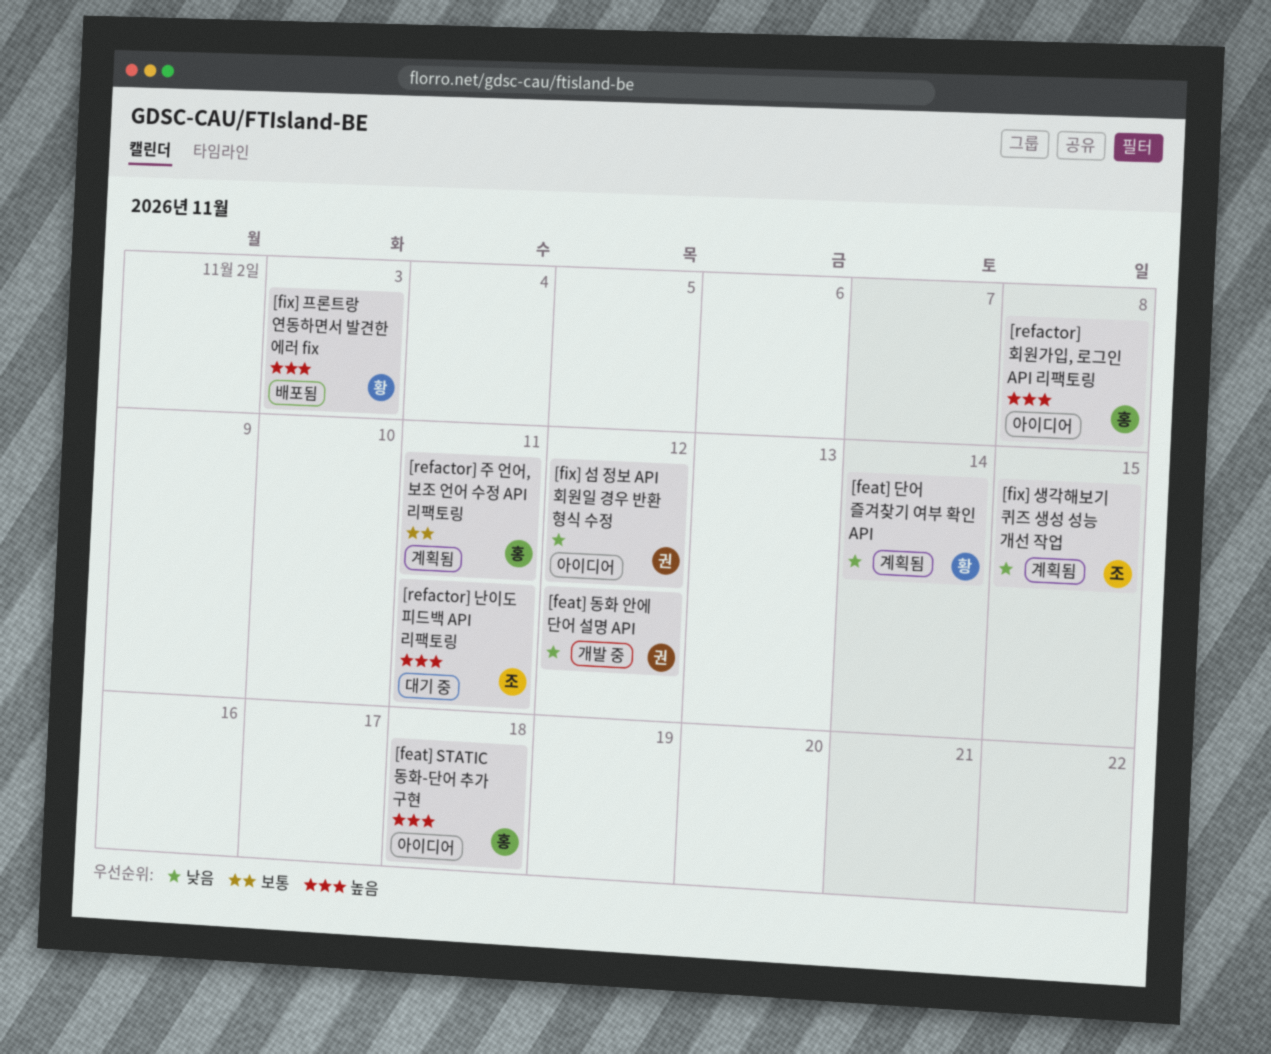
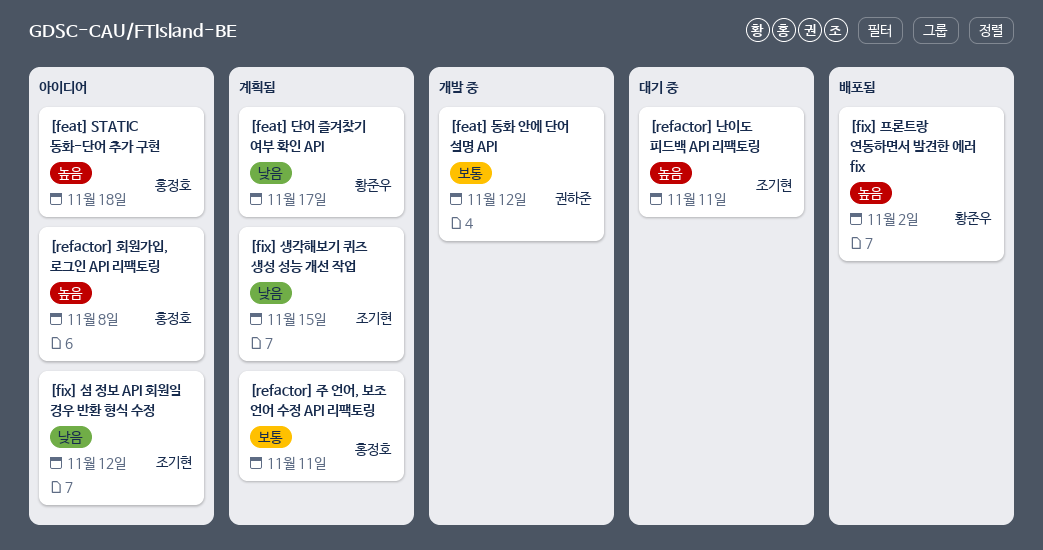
[feat] 단어 즐겨찾기 여부 확인 API, due: Nov 14 -> Nov 17
[feat] 동화 안에 단어 설명 API, priority: 낮음 -> 보통
[fix] 섬 정보 API 회원일 경우 반환 형식 수정, owner: 권하준 -> 조기현
[fix] 프론트랑 연동하면서 발견한 에러 fix, due: Nov 3 -> Nov 2

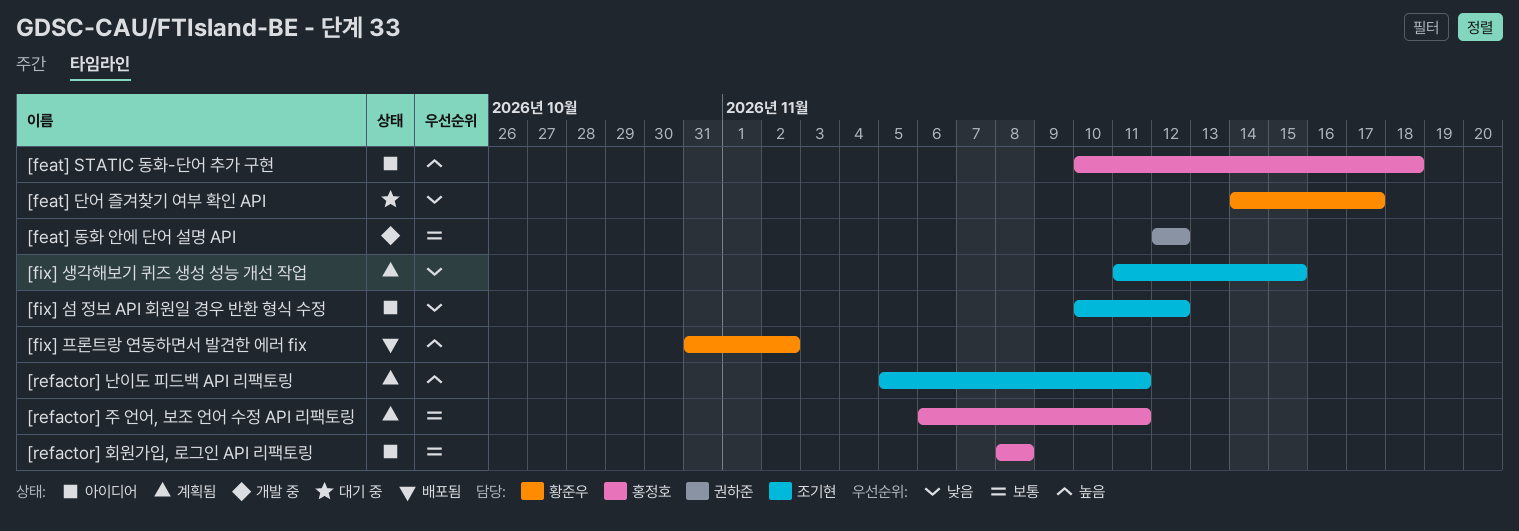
[feat] 단어 즐겨찾기 여부 확인 API, status: 계획됨 -> 대기 중
[refactor] 난이도 피드백 API 리팩토링, status: 대기 중 -> 계획됨
[refactor] 회원가입, 로그인 API 리팩토링, priority: 높음 -> 보통

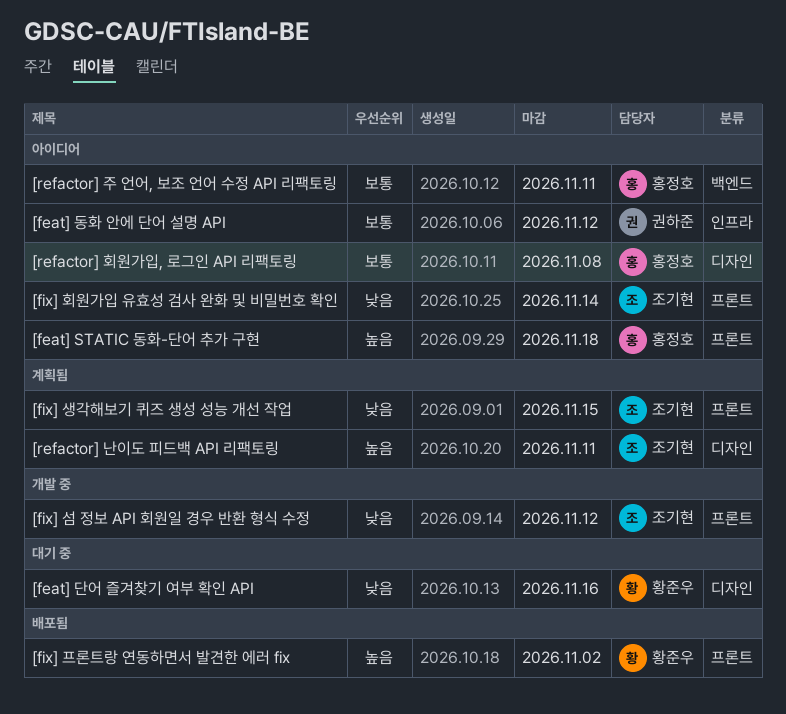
[feat] 단어 즐겨찾기 여부 확인 API, due: Nov 17 -> Nov 16
[feat] 동화 안에 단어 설명 API, status: 개발 중 -> 아이디어
[fix] 섬 정보 API 회원일 경우 반환 형식 수정, status: 아이디어 -> 개발 중
[fix] 회원가입 유효성 검사 완화 및 비밀번호 확인: none -> present
[refactor] 주 언어, 보조 언어 수정 API 리팩토링, status: 계획됨 -> 아이디어

